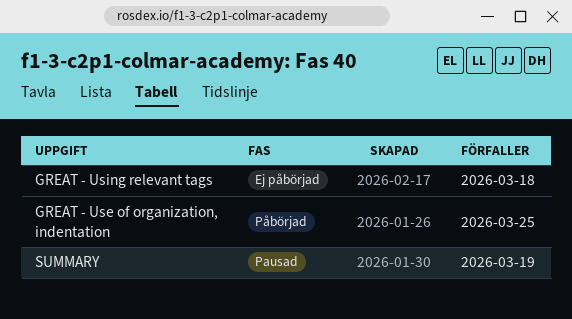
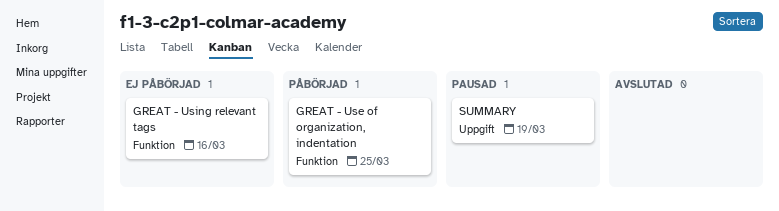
GREAT - Using relevant tags, due: Mar 18 -> Mar 16

